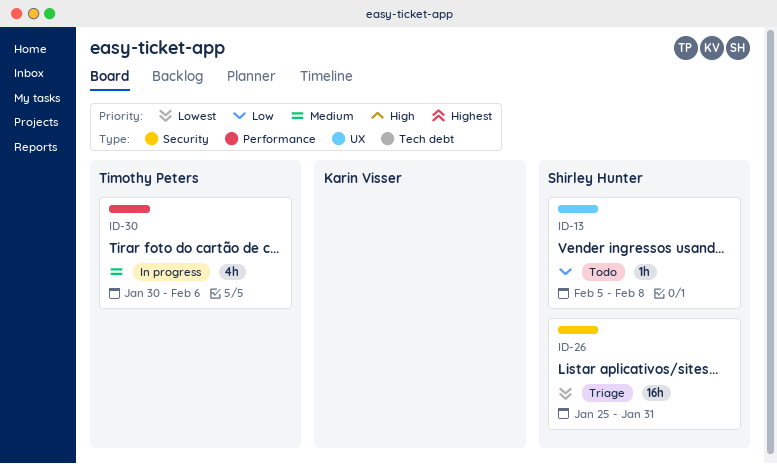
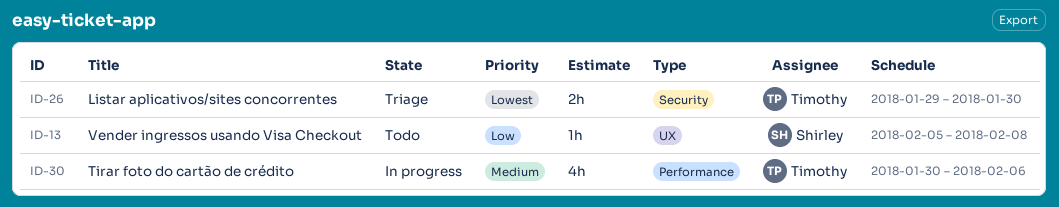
ID-26, owner: Shirley Hunter -> Timothy Peters
ID-26, estimate: 16h -> 2h
ID-26, start: Jan 25 -> Jan 29
ID-26, due: Jan 31 -> Jan 30

